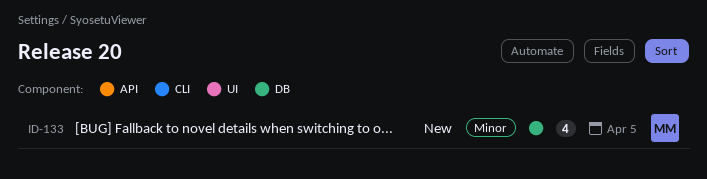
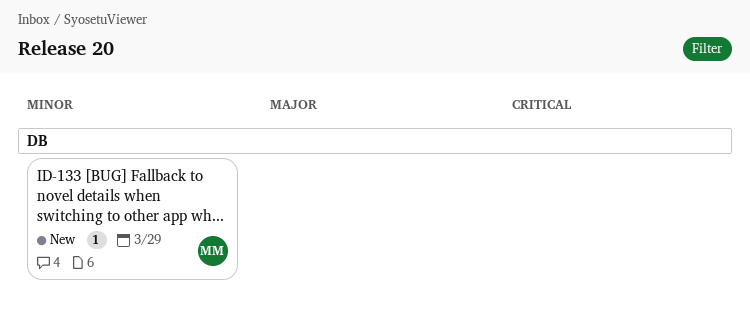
ID-133, estimate: 4 -> 1
ID-133, due: Apr 5 -> Mar 29

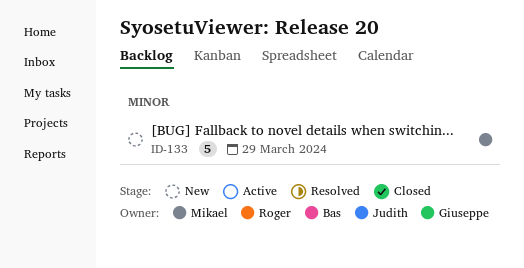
ID-133, estimate: 1 -> 5

